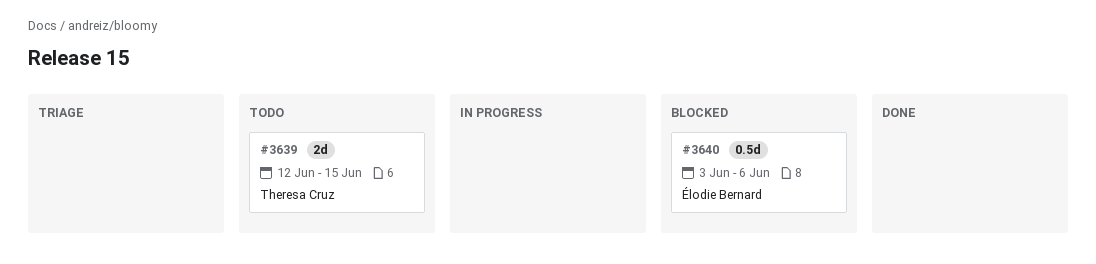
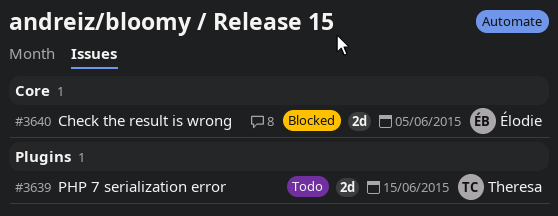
#3640, estimate: 0.5d -> 2d
#3640, due: Jun 6 -> Jun 5

